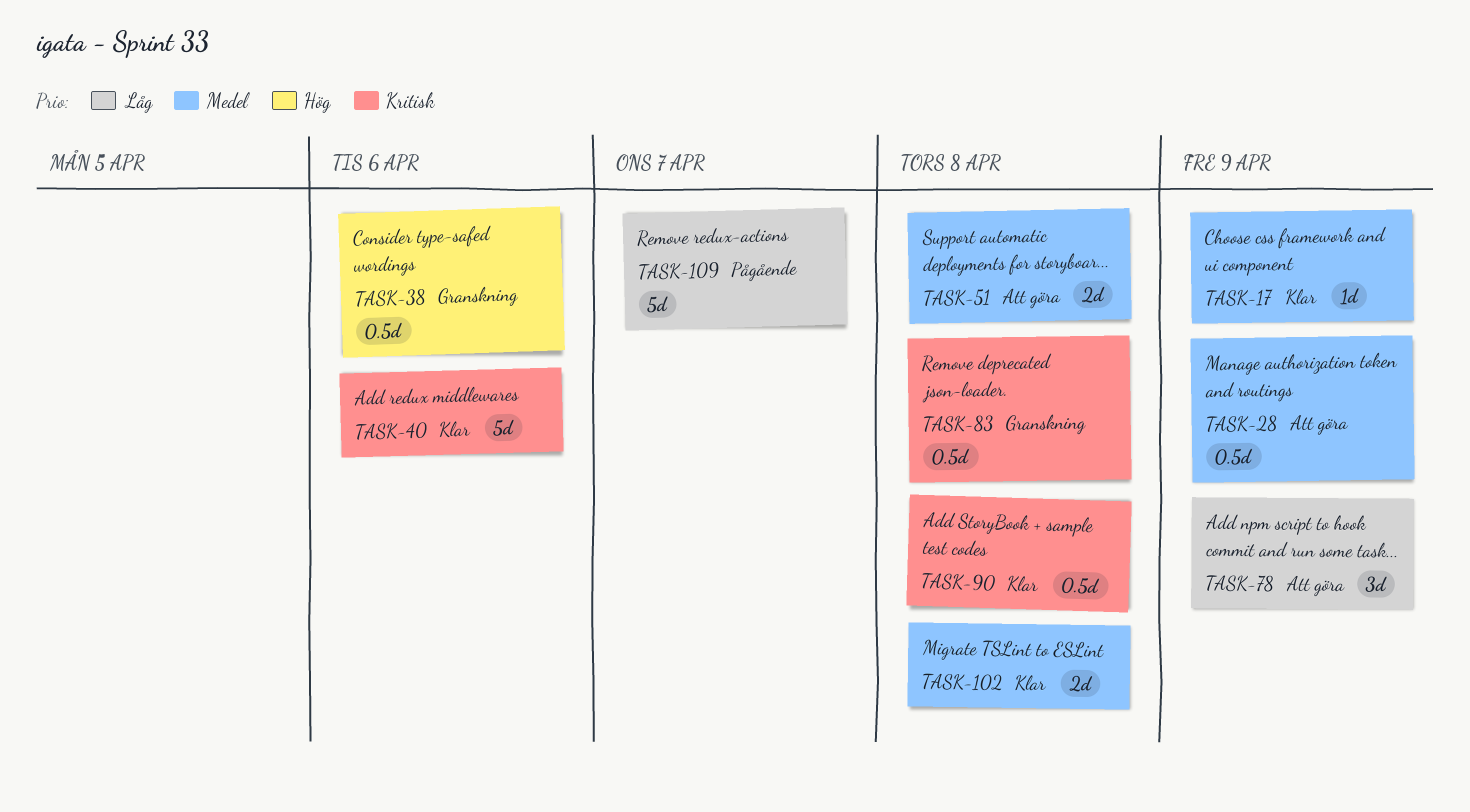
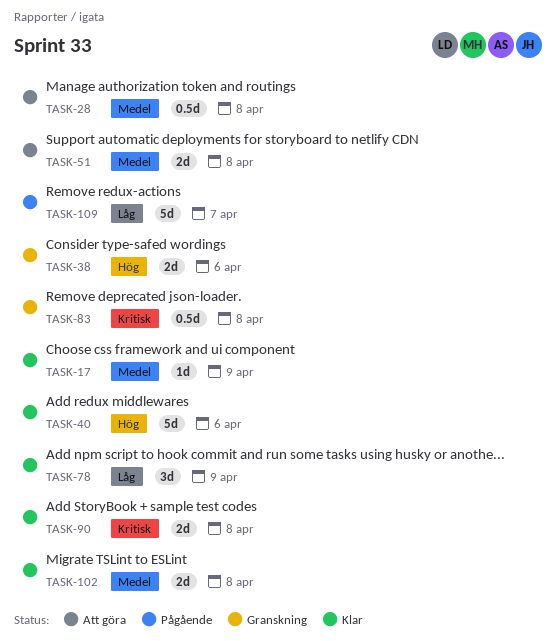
TASK-28, due: Apr 9 -> Apr 8
TASK-38, estimate: 0.5d -> 2d
TASK-40, priority: Kritisk -> Hög
TASK-78, status: Att göra -> Klar
TASK-90, estimate: 0.5d -> 2d

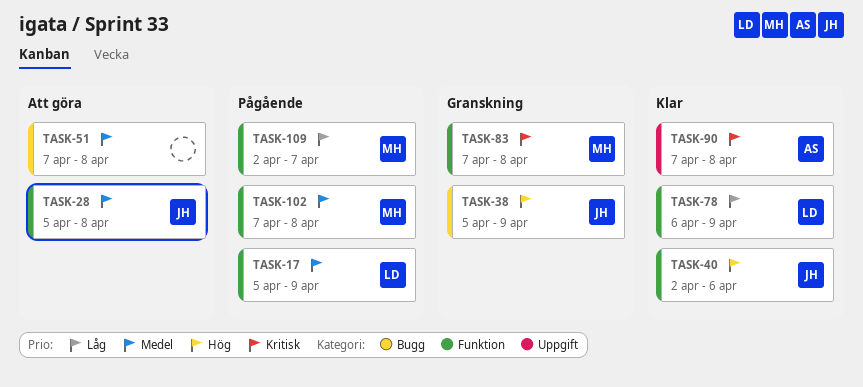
TASK-17, status: Klar -> Pågående
TASK-38, due: Apr 6 -> Apr 9
TASK-102, status: Klar -> Pågående

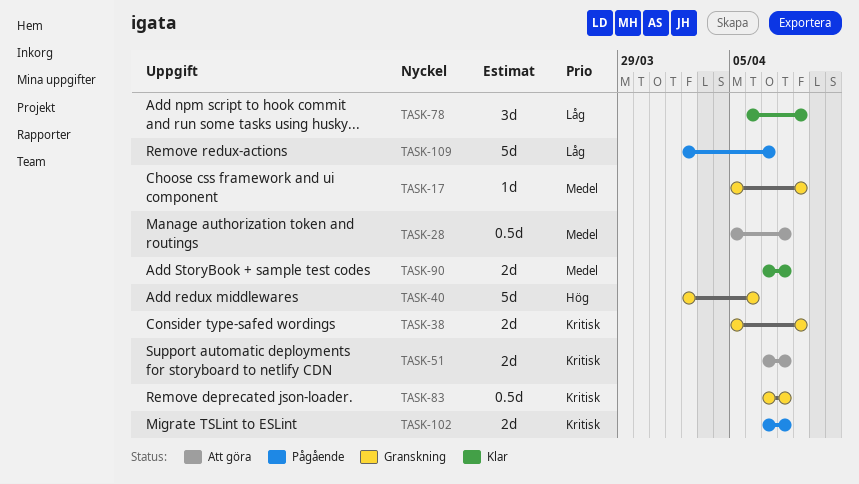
TASK-17, status: Pågående -> Granskning
TASK-38, priority: Hög -> Kritisk
TASK-40, status: Klar -> Granskning
TASK-51, priority: Medel -> Kritisk
TASK-90, priority: Kritisk -> Medel
TASK-102, priority: Medel -> Kritisk

